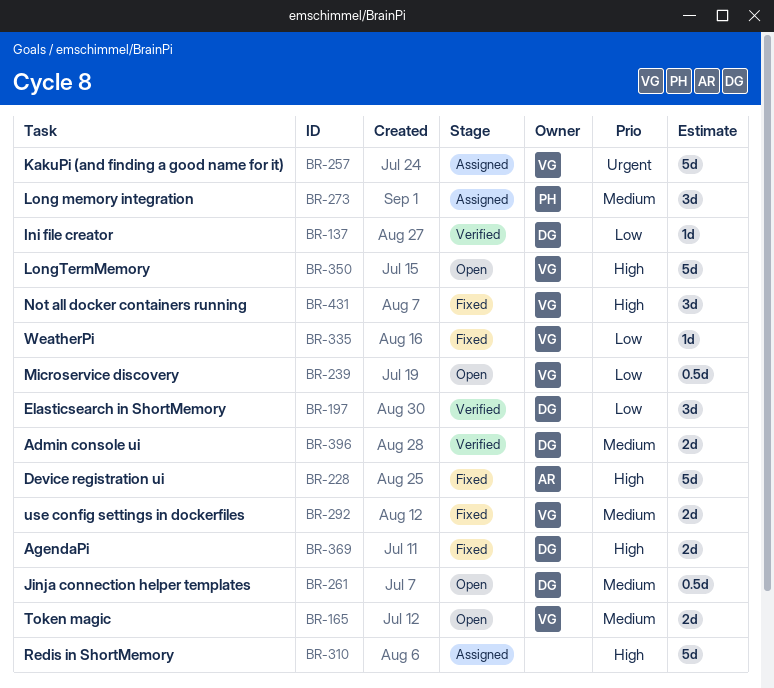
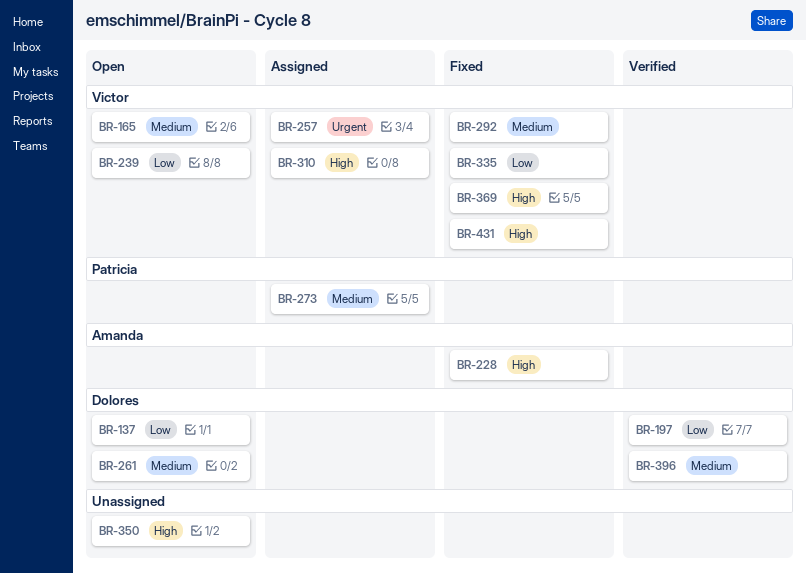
BR-137, status: Verified -> Open
BR-310, owner: none -> Victor
BR-350, owner: Victor -> none
BR-369, owner: Dolores -> Victor

